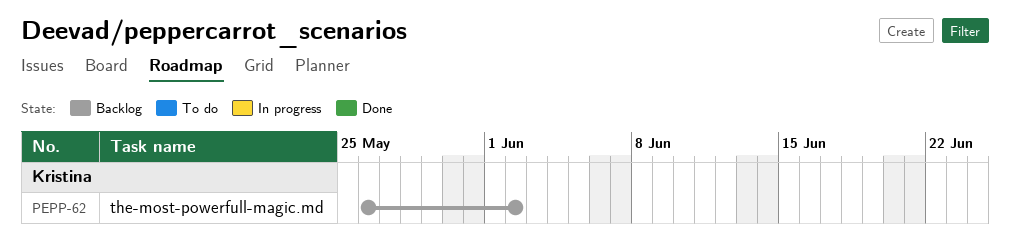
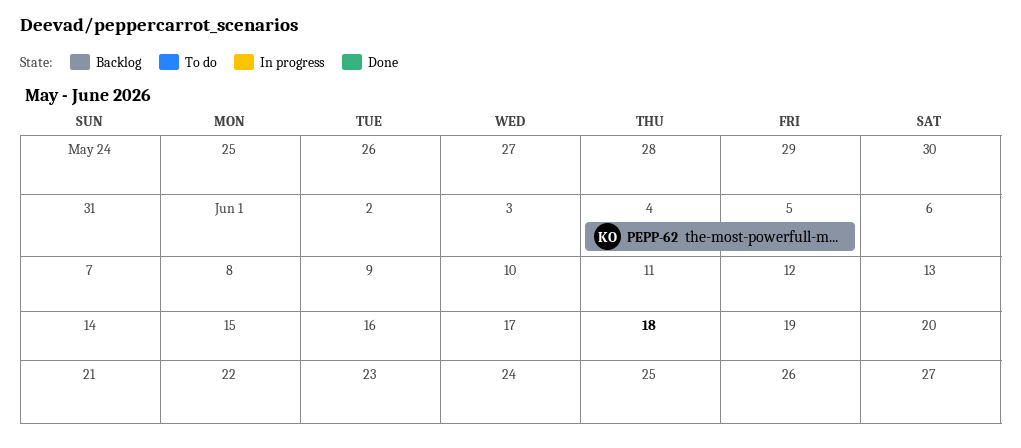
PEPP-62, start: May 26 -> Jun 4
PEPP-62, due: Jun 2 -> Jun 5

